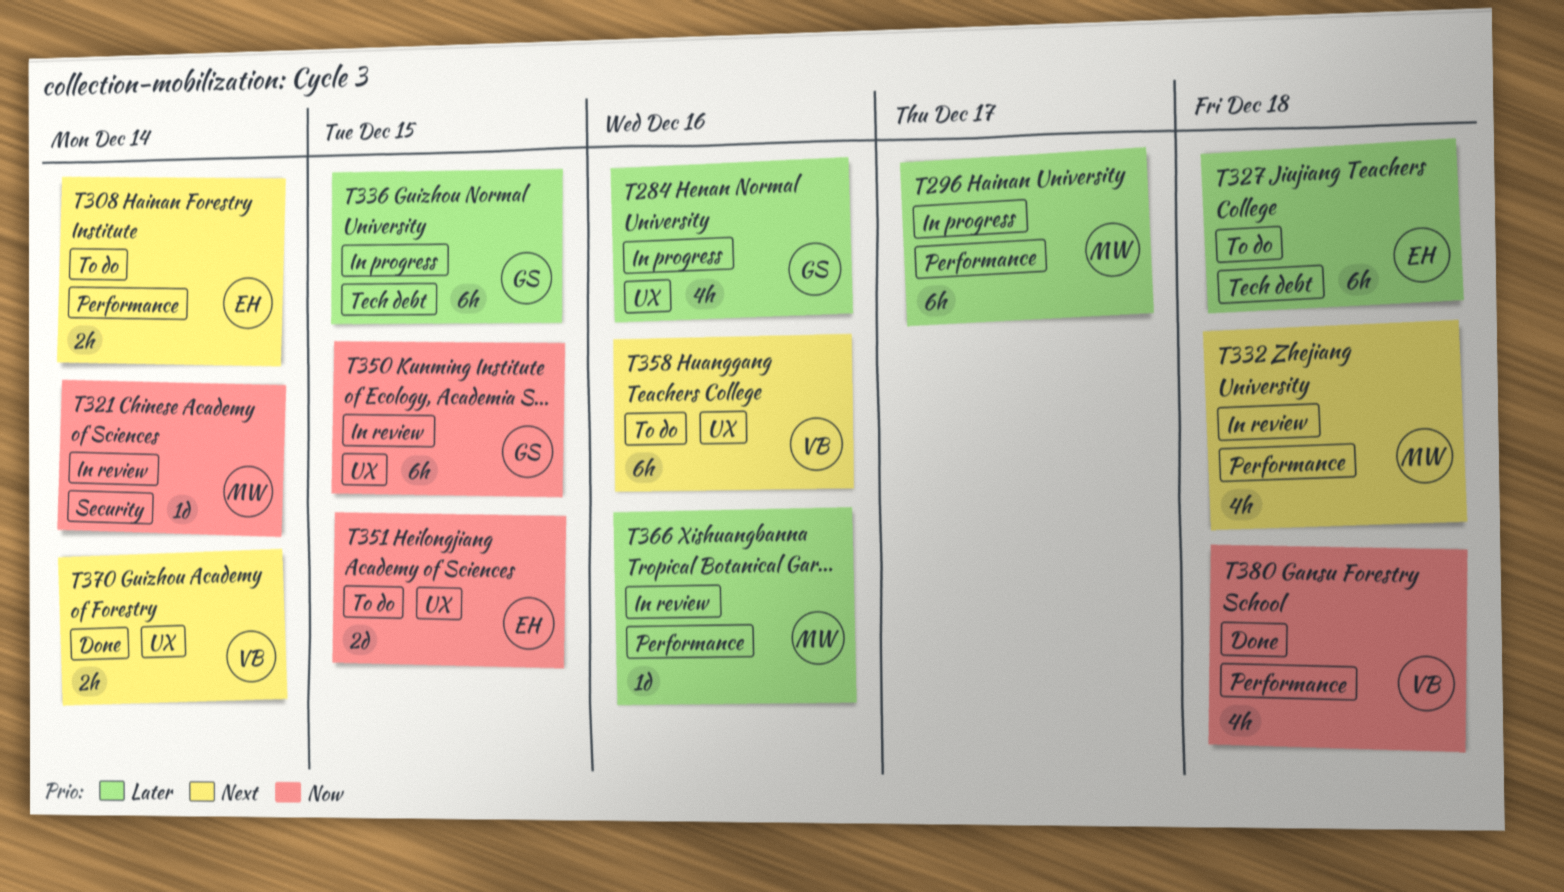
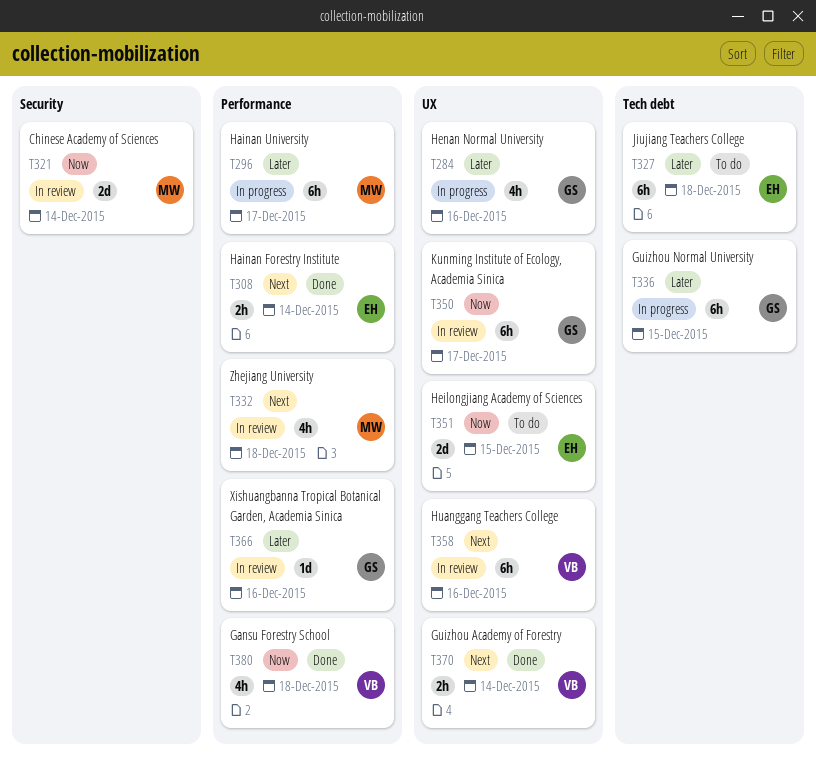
T308, status: To do -> Done
T321, estimate: 1d -> 2d
T350, due: Dec 15 -> Dec 17
T358, status: To do -> In review
T366, owner: MW -> GS

